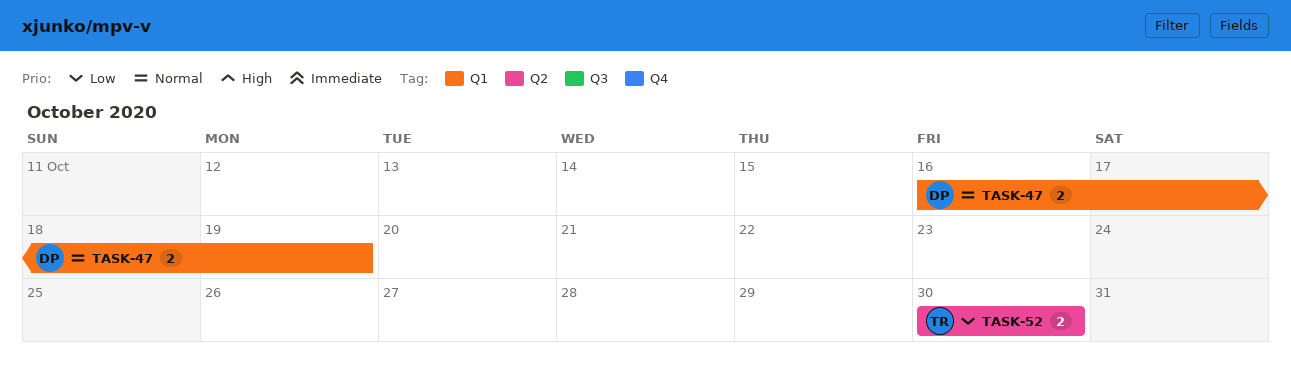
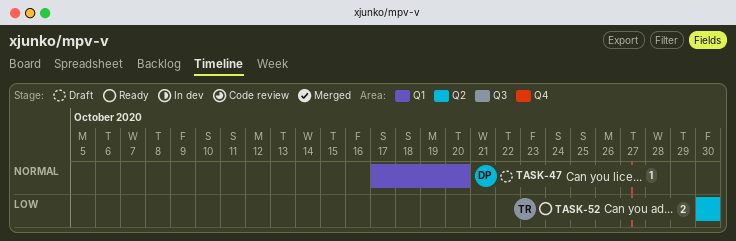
TASK-47, estimate: 2 -> 1
TASK-47, start: Oct 16 -> Oct 17
TASK-47, due: Oct 19 -> Oct 20

